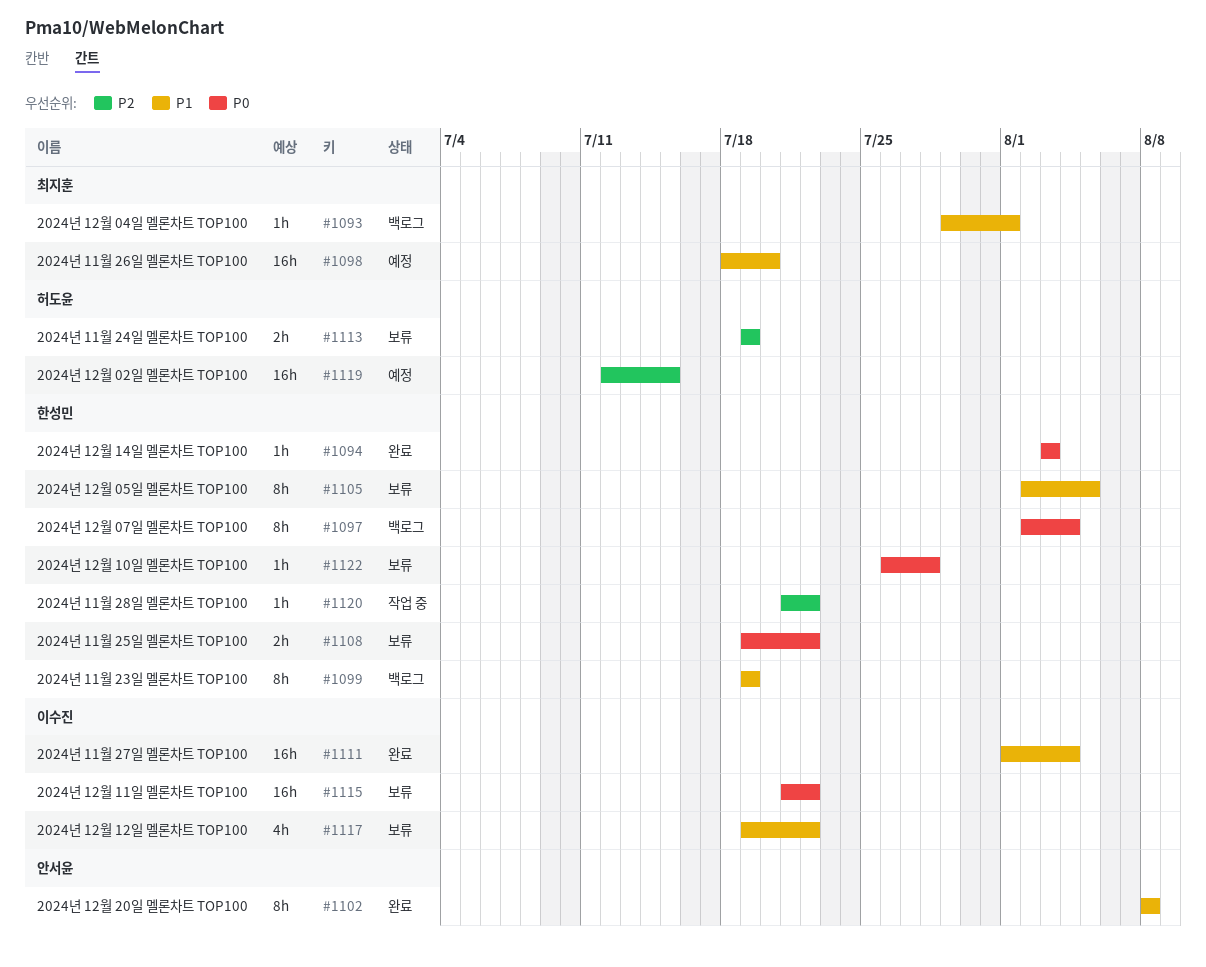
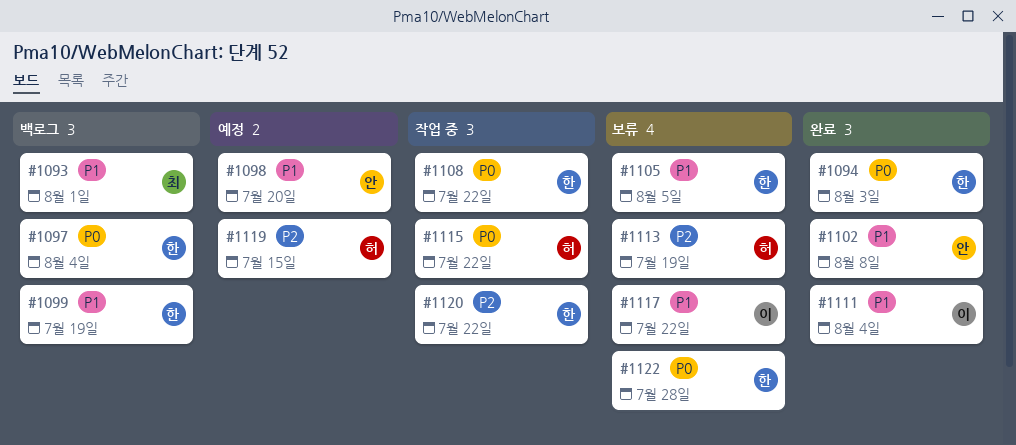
#1098, owner: 최지훈 -> 안서윤
#1108, status: 보류 -> 작업 중
#1115, status: 보류 -> 작업 중
#1115, owner: 이수진 -> 허도윤

